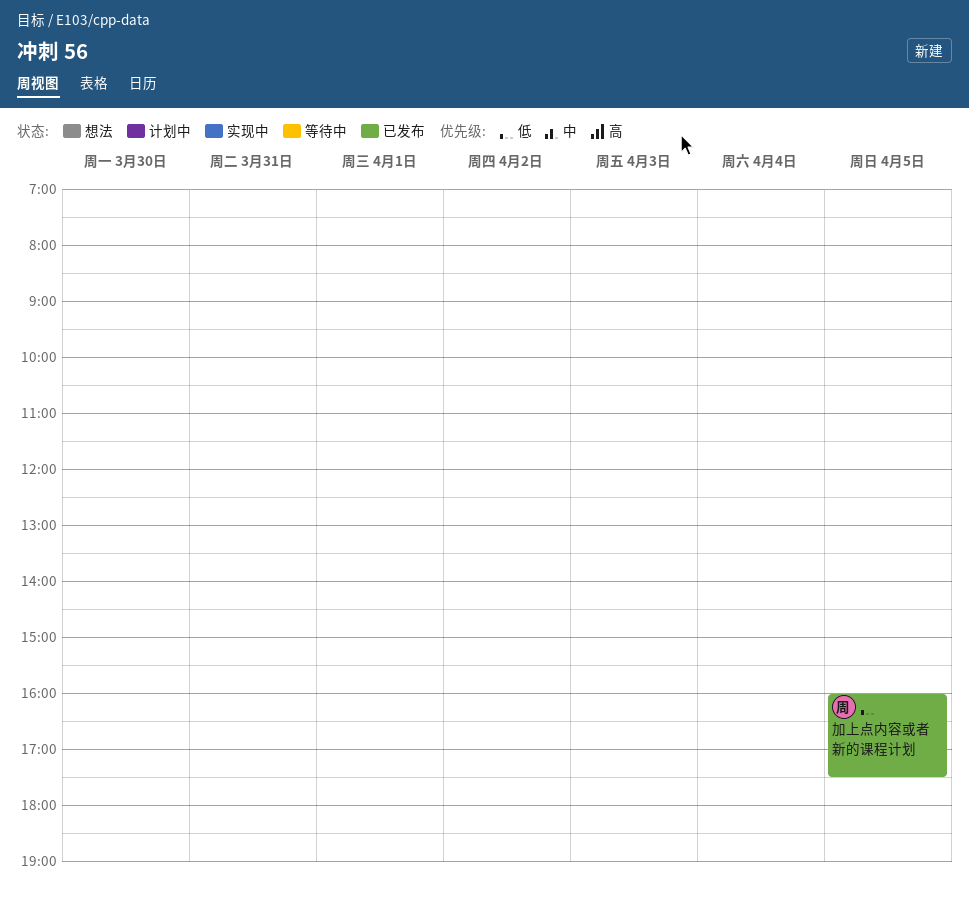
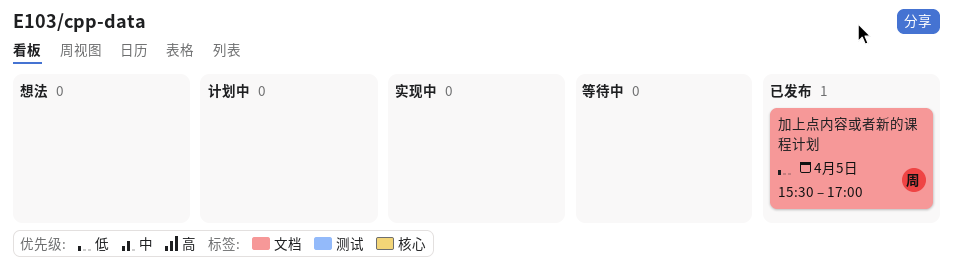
加上点内容或者新的课程计划, begins: 16:00 -> 15:30
加上点内容或者新的课程计划, ends: 17:30 -> 17:00

